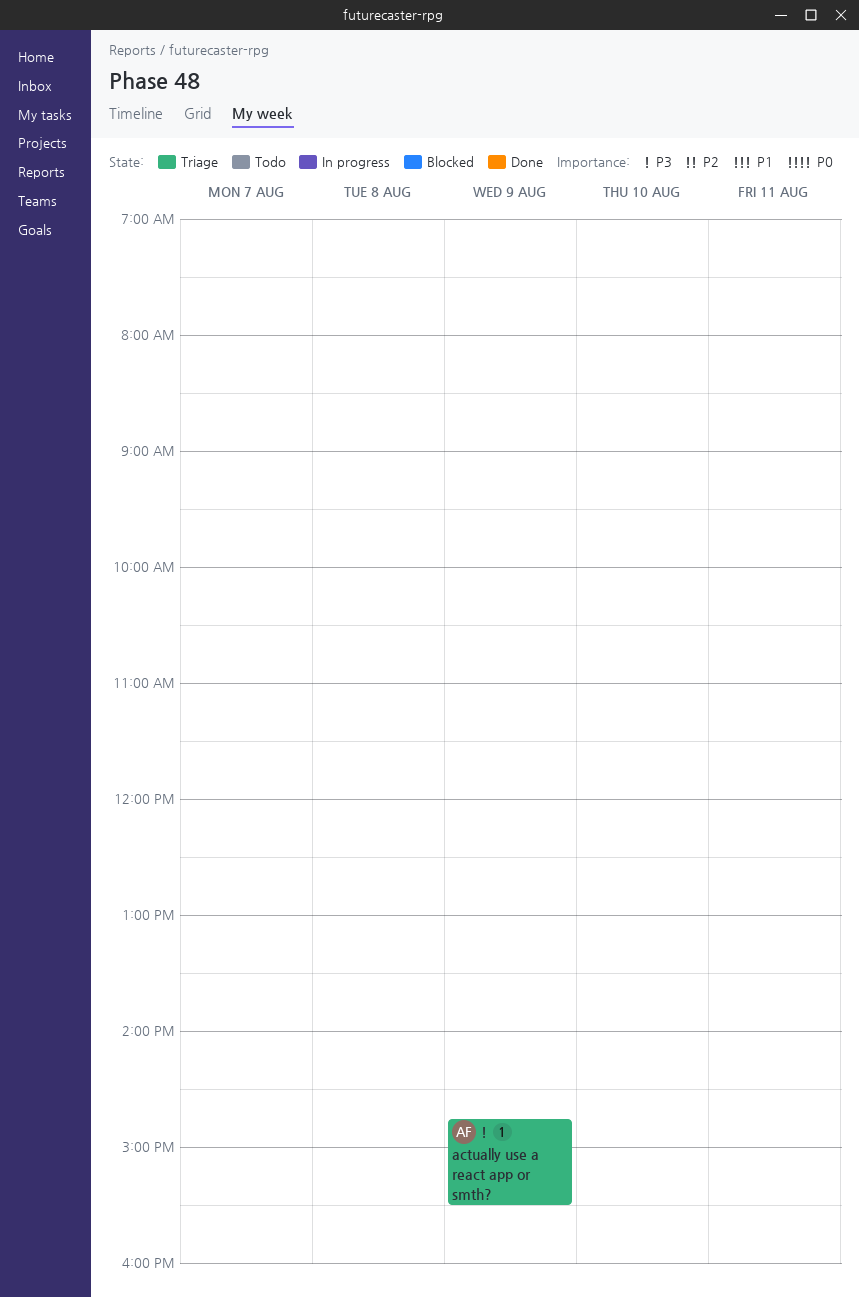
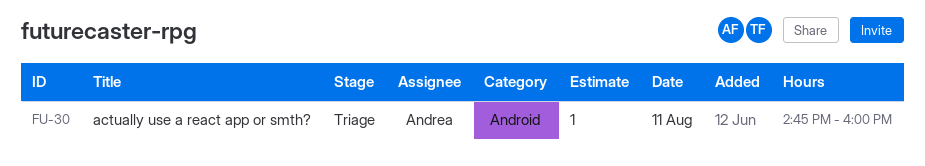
actually use a react app or smth?, day: Aug 9 -> Aug 11
actually use a react app or smth?, ends: 15:30 -> 16:00

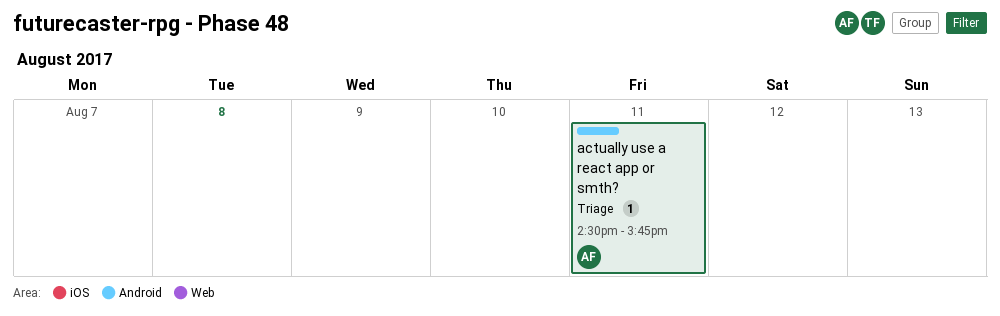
actually use a react app or smth?, begins: 14:45 -> 14:30
actually use a react app or smth?, ends: 16:00 -> 15:45

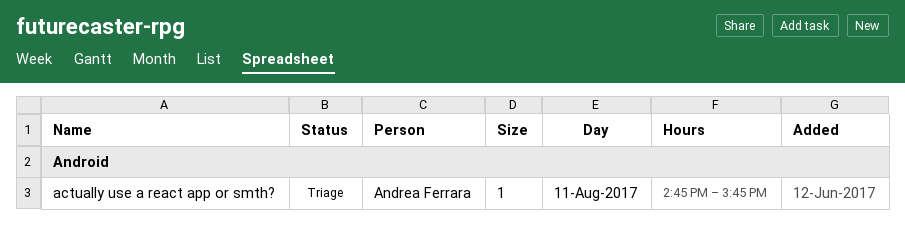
actually use a react app or smth?, begins: 14:30 -> 14:45

